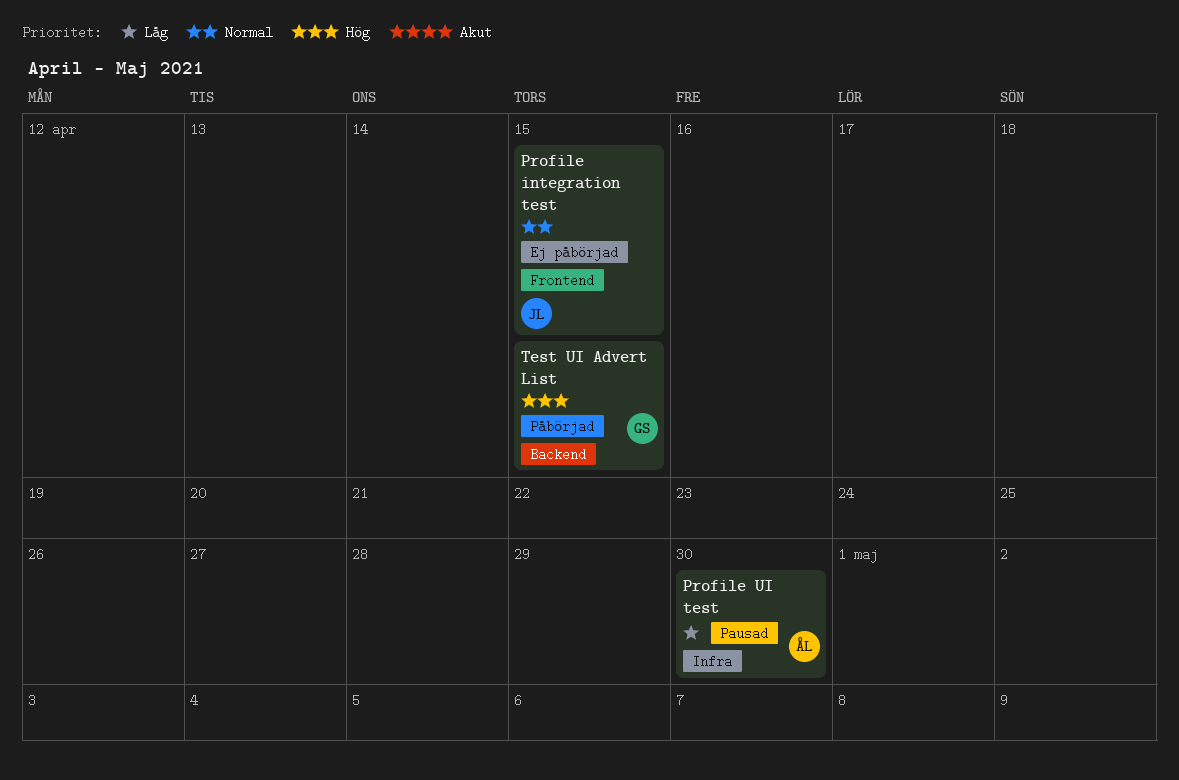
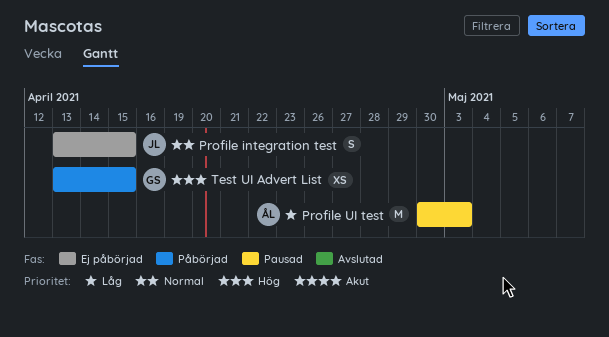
Profile UI test, due: Apr 30 -> May 3

